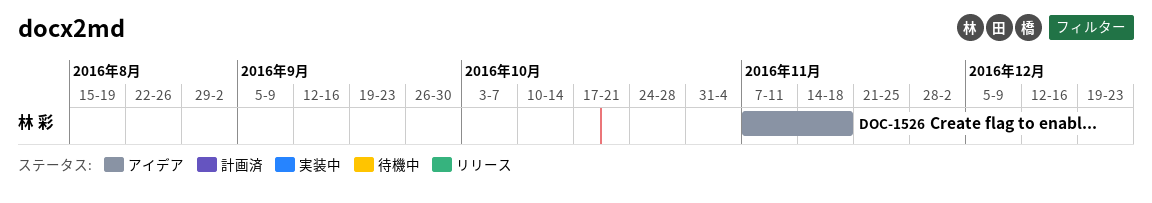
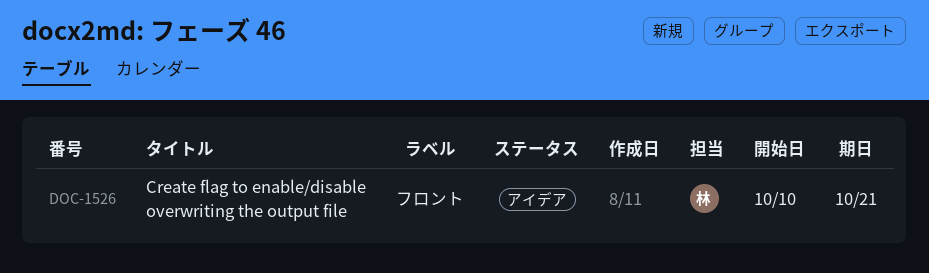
DOC-1526, start: Nov 7 -> Oct 10
DOC-1526, due: Nov 18 -> Oct 21

